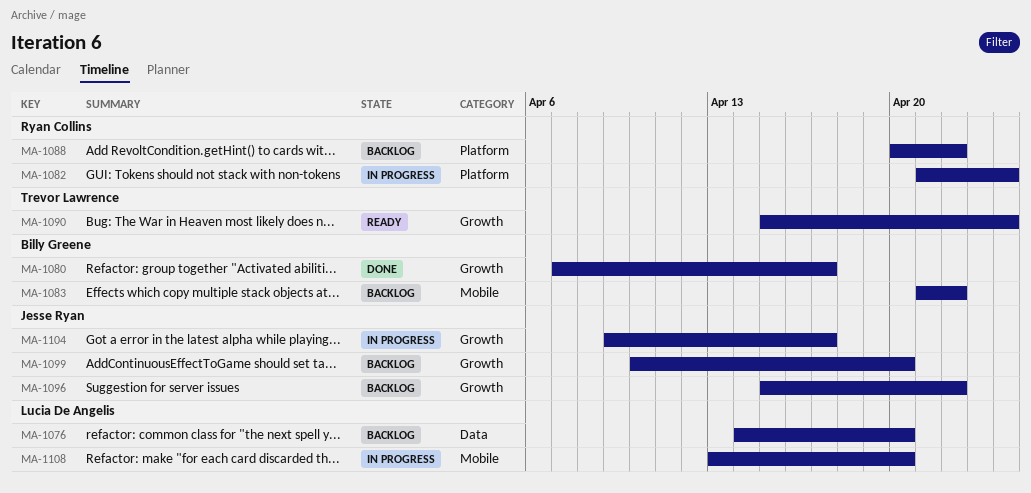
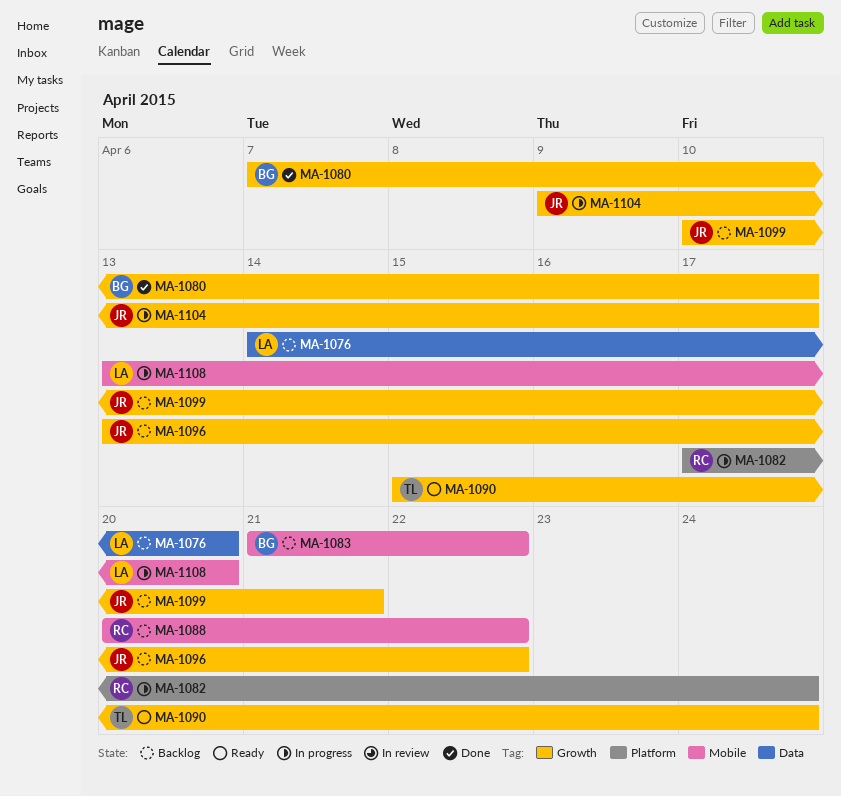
MA-1082, start: Apr 21 -> Apr 17
MA-1088, label: Platform -> Mobile
MA-1096, start: Apr 15 -> Apr 13
MA-1099, due: Apr 20 -> Apr 21

